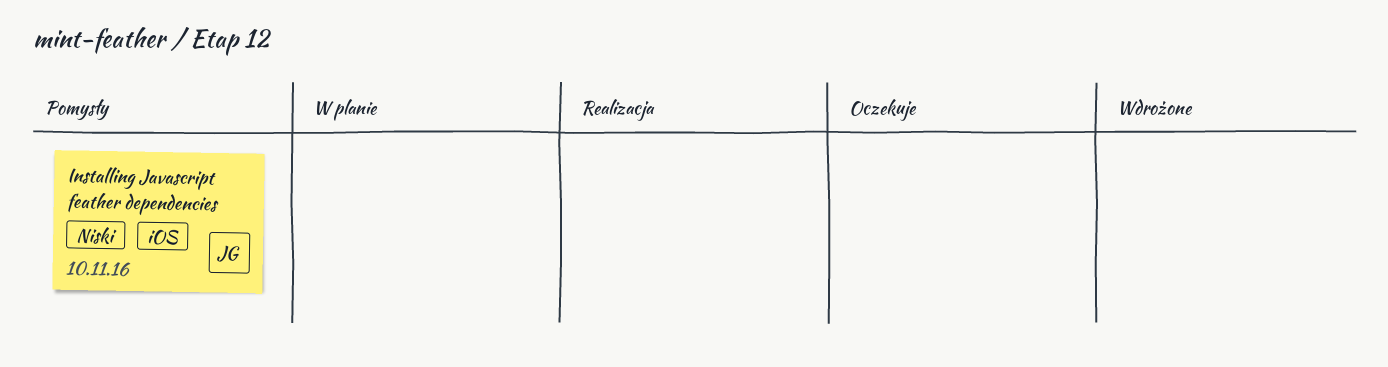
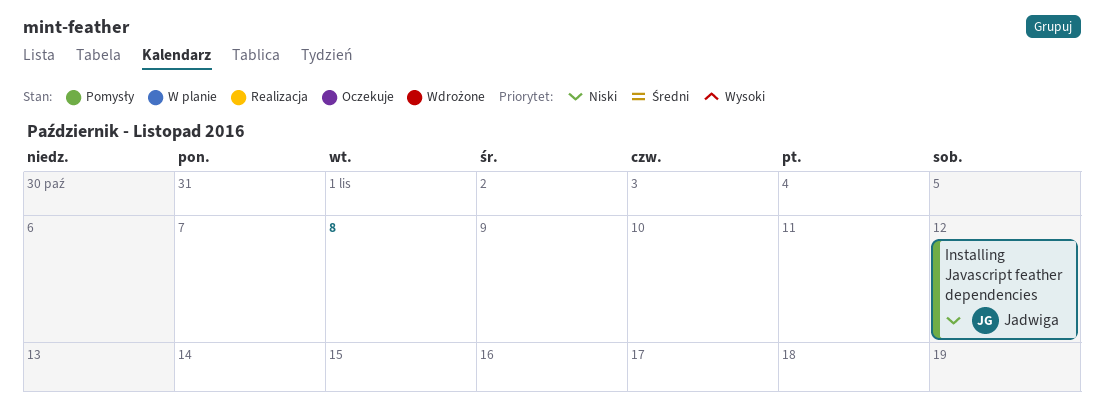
Installing Javascript feather dependencies, due: Nov 10 -> Nov 12

